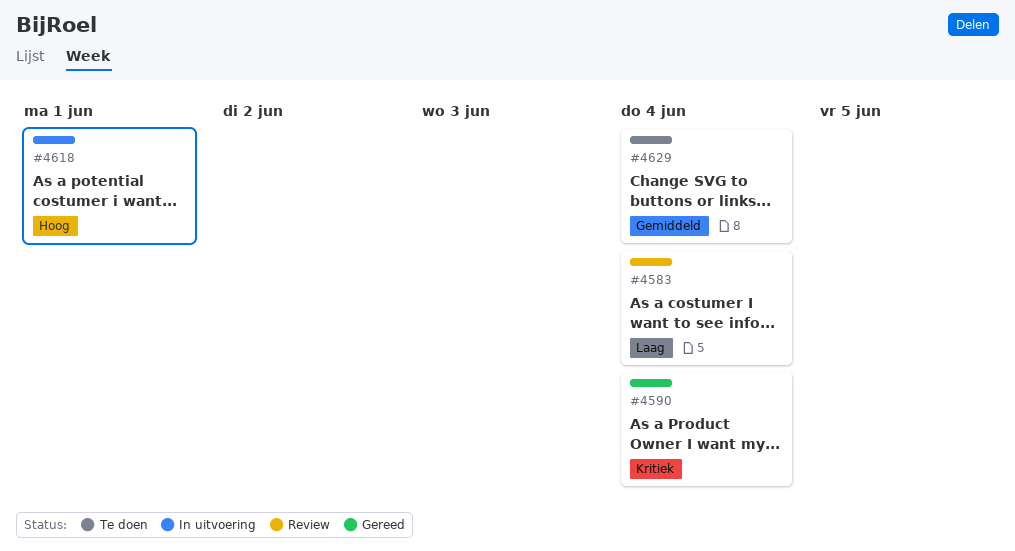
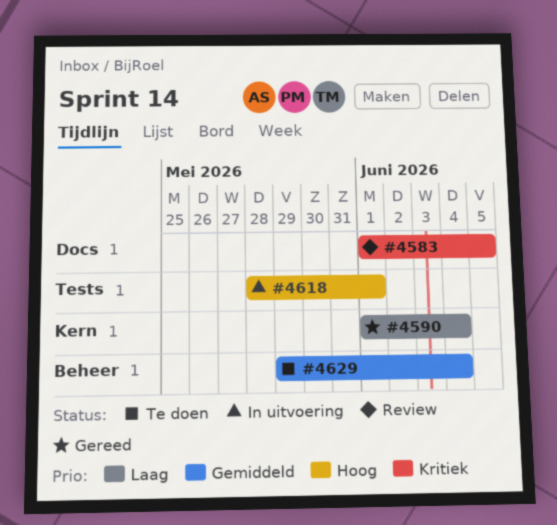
#4583, priority: Laag -> Kritiek
#4583, due: Jun 4 -> Jun 5
#4590, priority: Kritiek -> Laag

